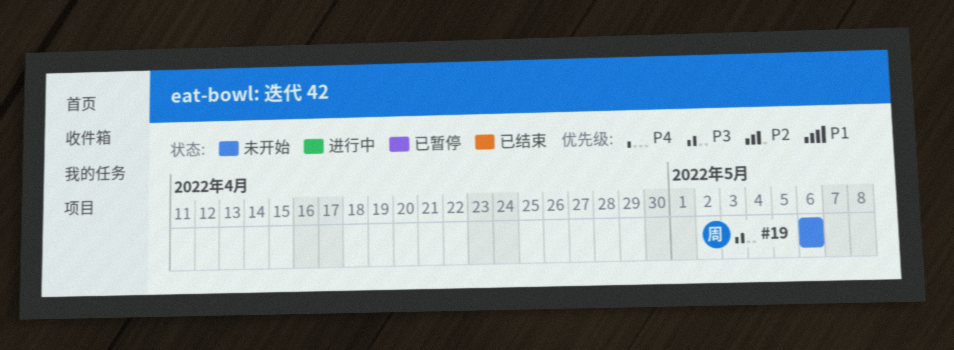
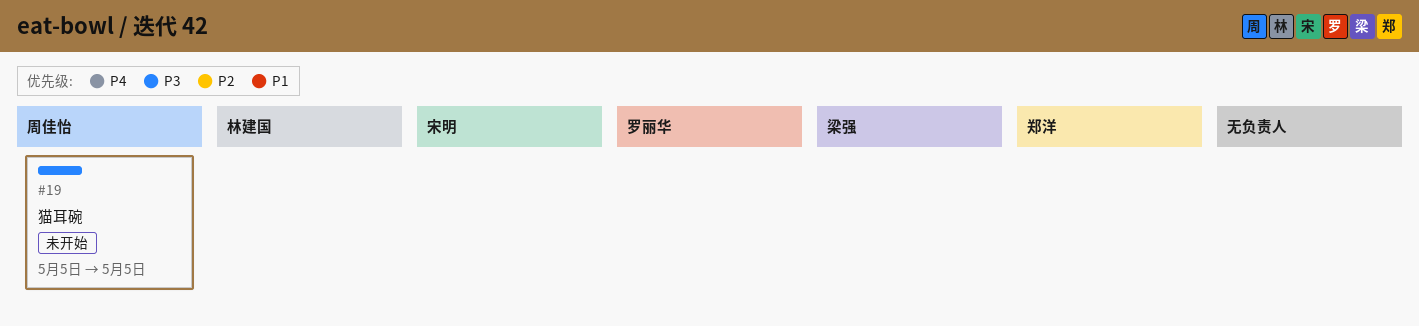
#19, start: May 6 -> May 5
#19, due: May 6 -> May 5

